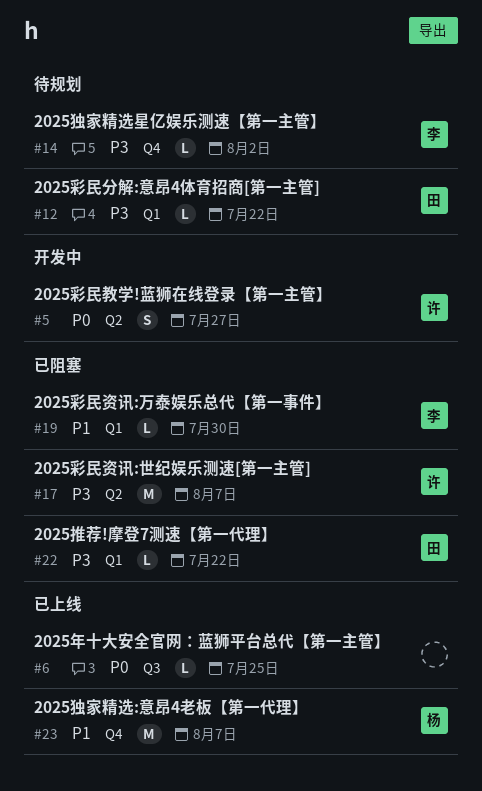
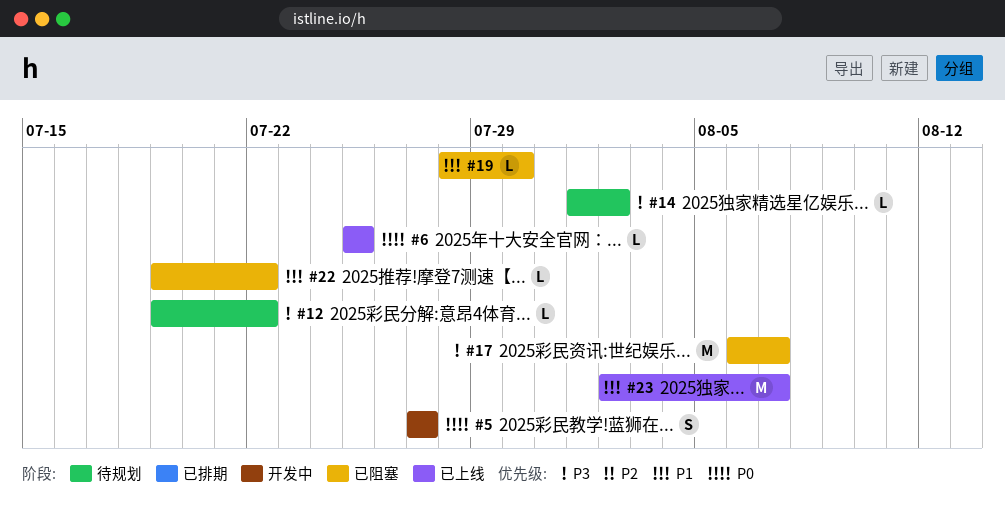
#22, priority: P3 -> P1

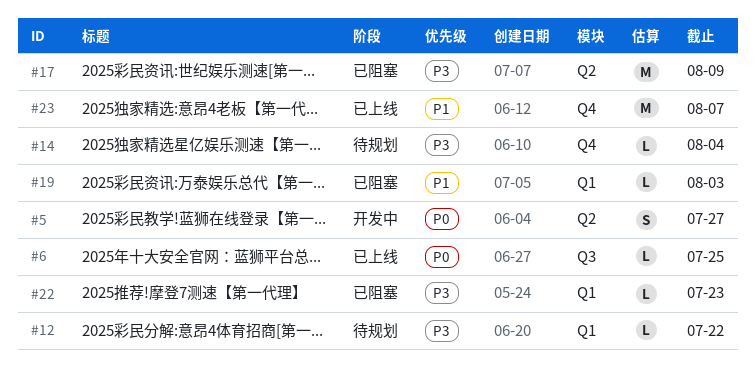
#14, due: Aug 2 -> Aug 4
#17, due: Aug 7 -> Aug 9
#19, due: Jul 30 -> Aug 3
#22, priority: P1 -> P3
#22, due: Jul 22 -> Jul 23

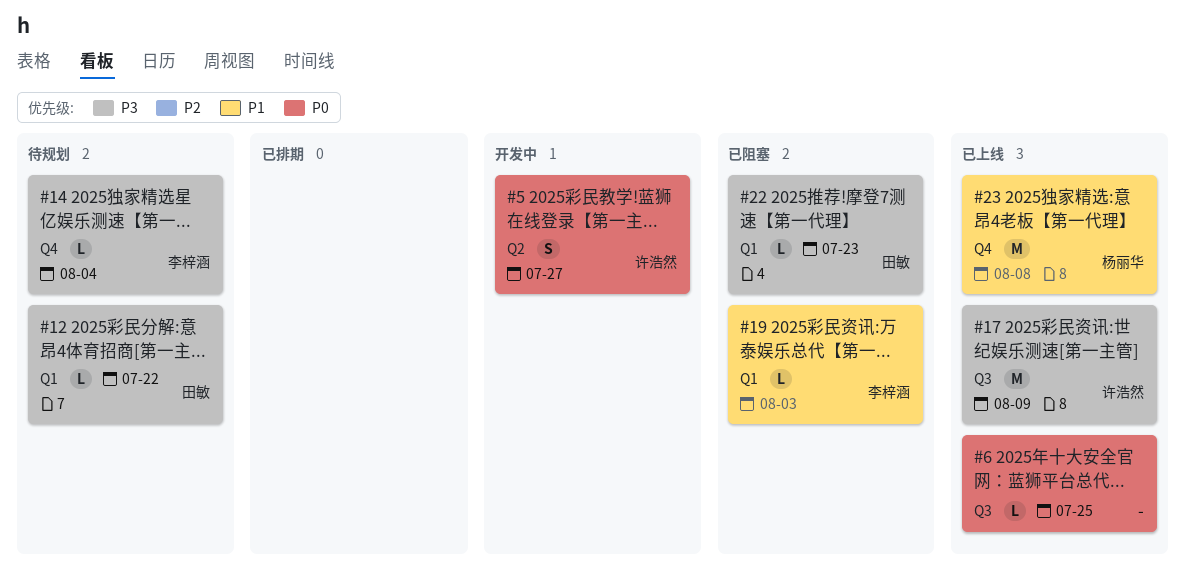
#17, status: 已阻塞 -> 已上线
#17, label: Q2 -> Q3
#23, due: Aug 7 -> Aug 8

